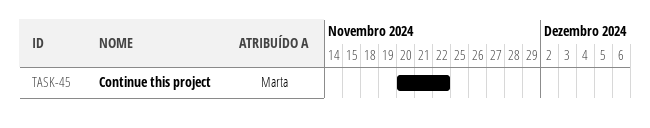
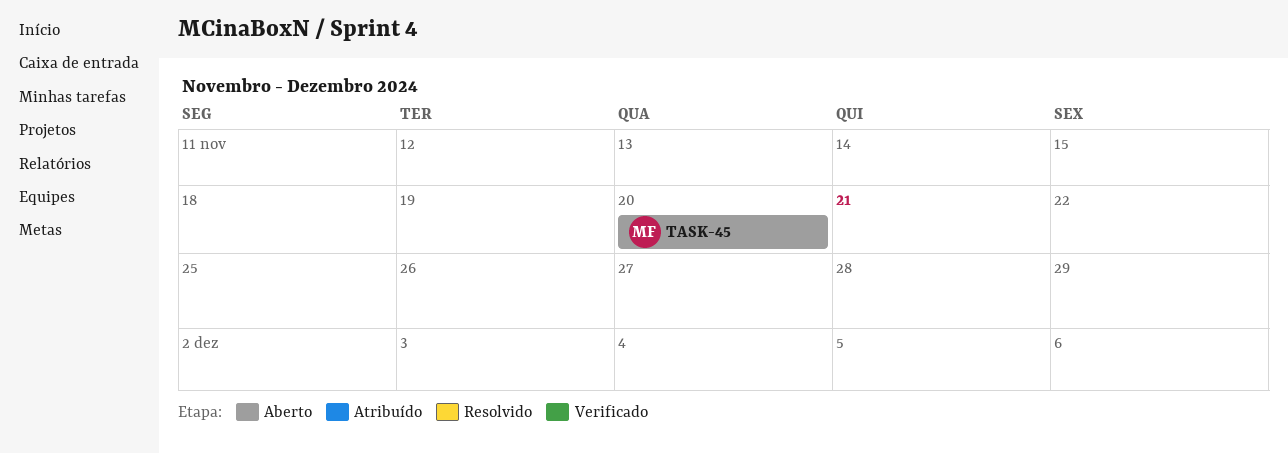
TASK-45, due: Nov 22 -> Nov 20

